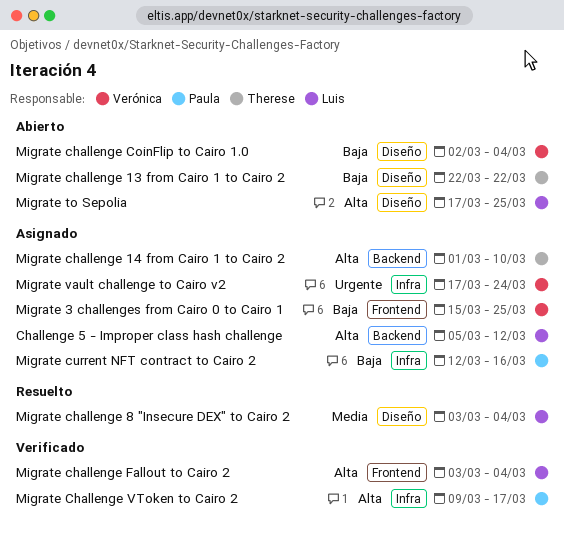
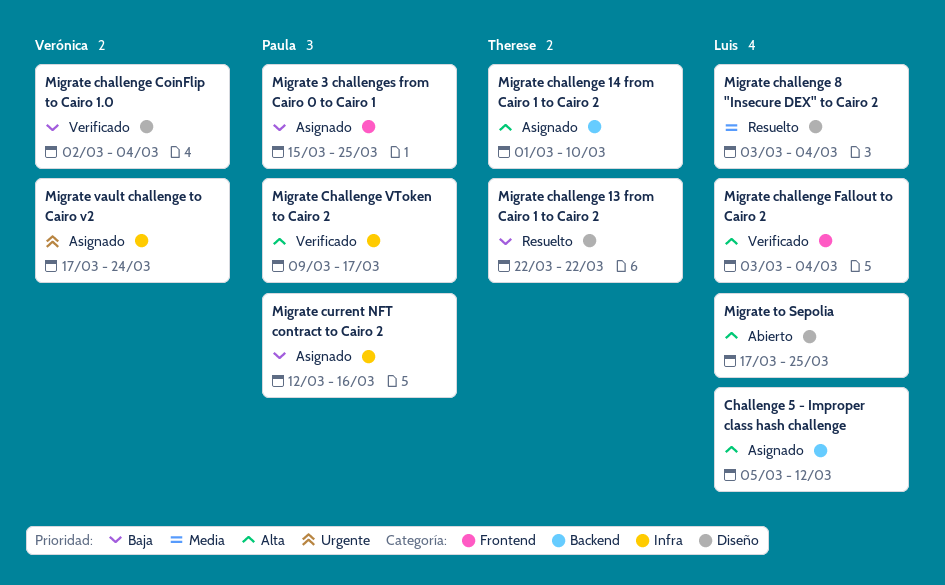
Migrate 3 challenges from Cairo 0 to Cairo 1, owner: Verónica -> Paula
Migrate challenge 13 from Cairo 1 to Cairo 2, status: Abierto -> Resuelto
Migrate challenge CoinFlip to Cairo 1.0, status: Abierto -> Verificado

